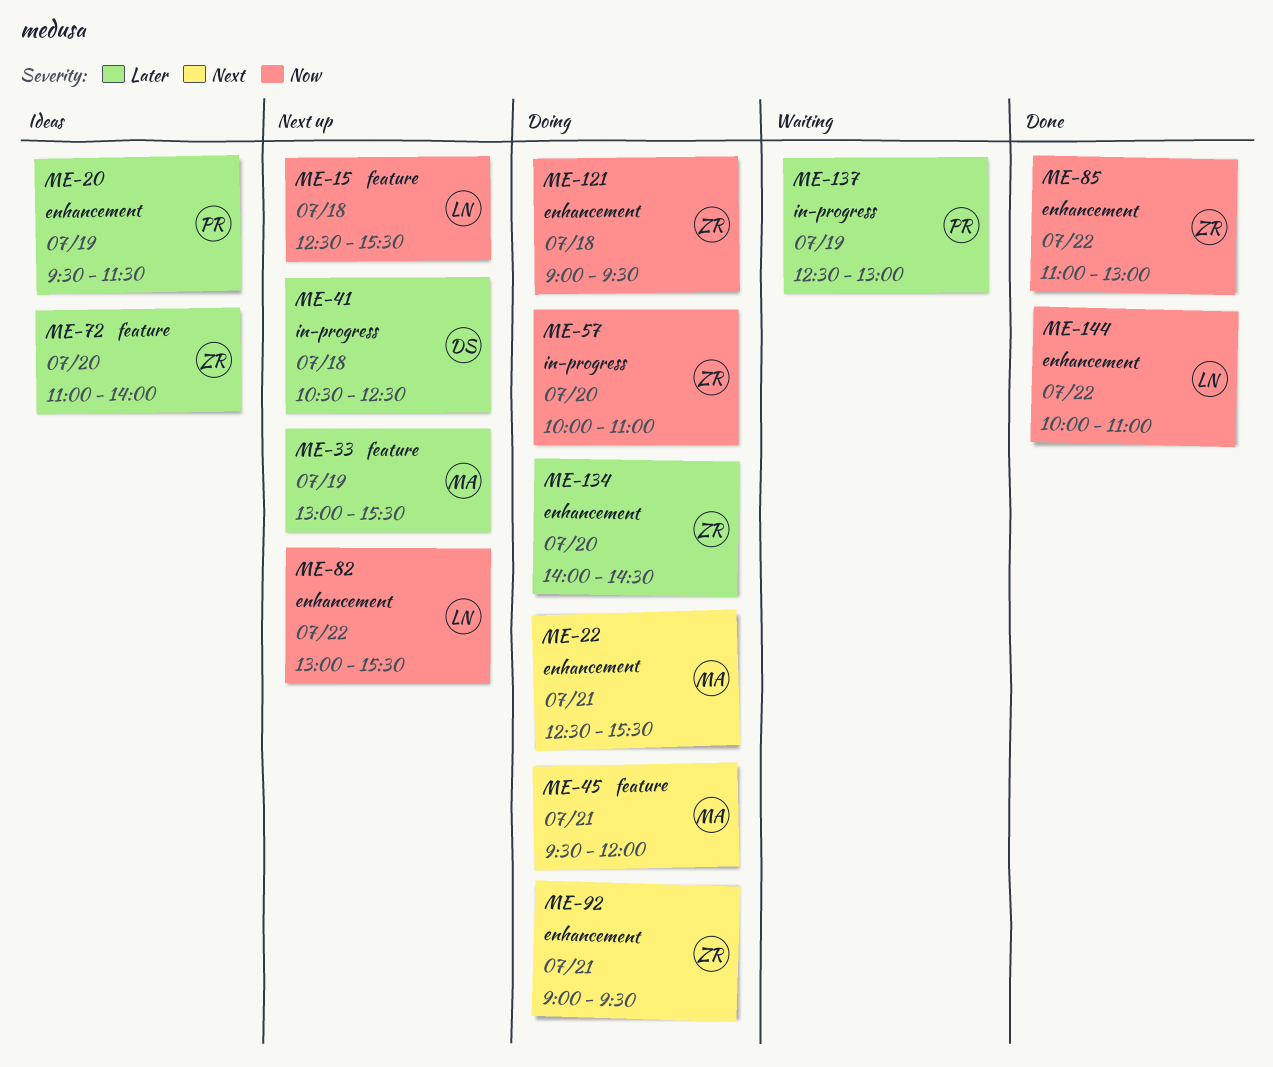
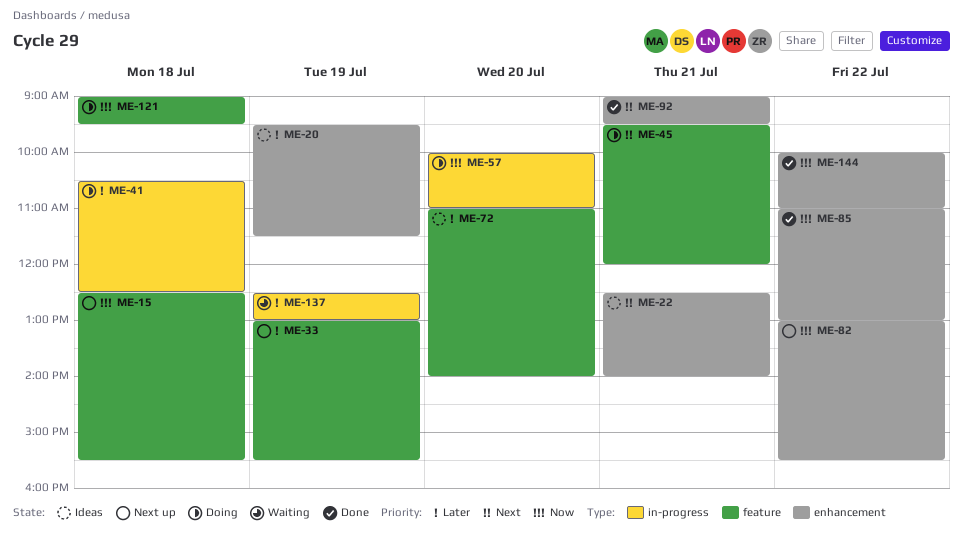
ME-22, status: Doing -> Ideas
ME-22, ends: 15:30 -> 14:00
ME-41, status: Next up -> Doing
ME-92, status: Doing -> Done
ME-121, label: enhancement -> feature
ME-134: present -> none

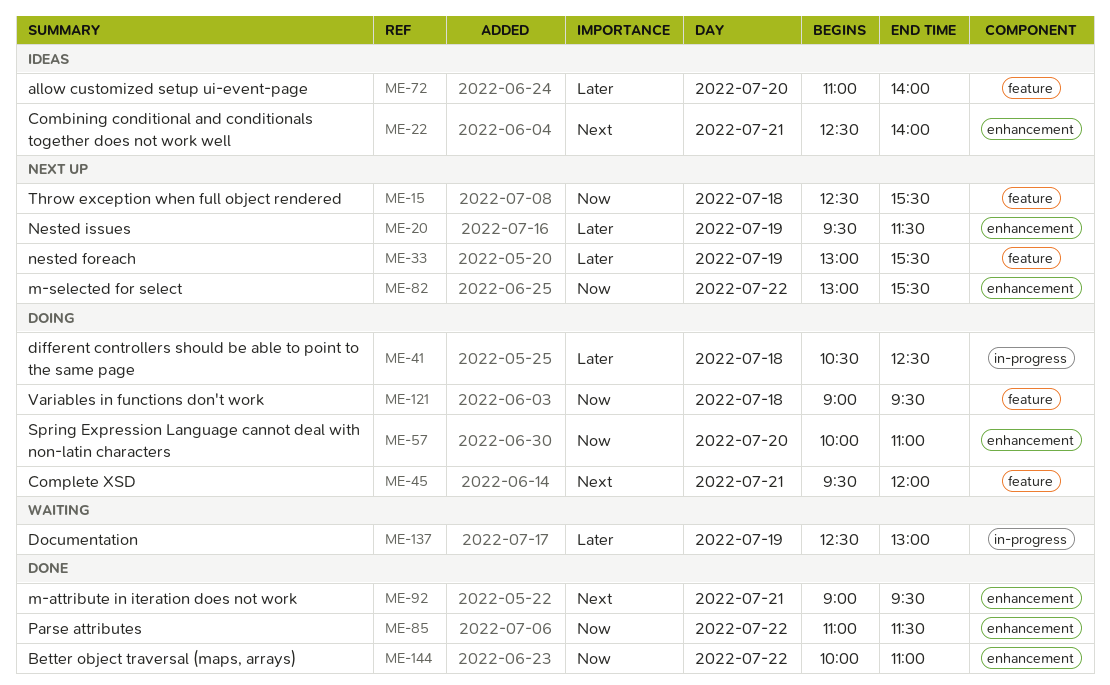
ME-20, status: Ideas -> Next up
ME-57, label: in-progress -> enhancement
ME-85, ends: 13:00 -> 11:30

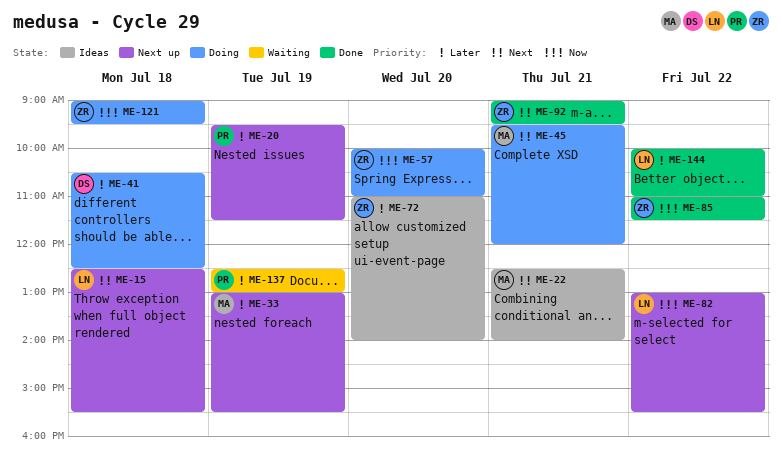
ME-15, priority: Now -> Next
ME-144, priority: Now -> Later

